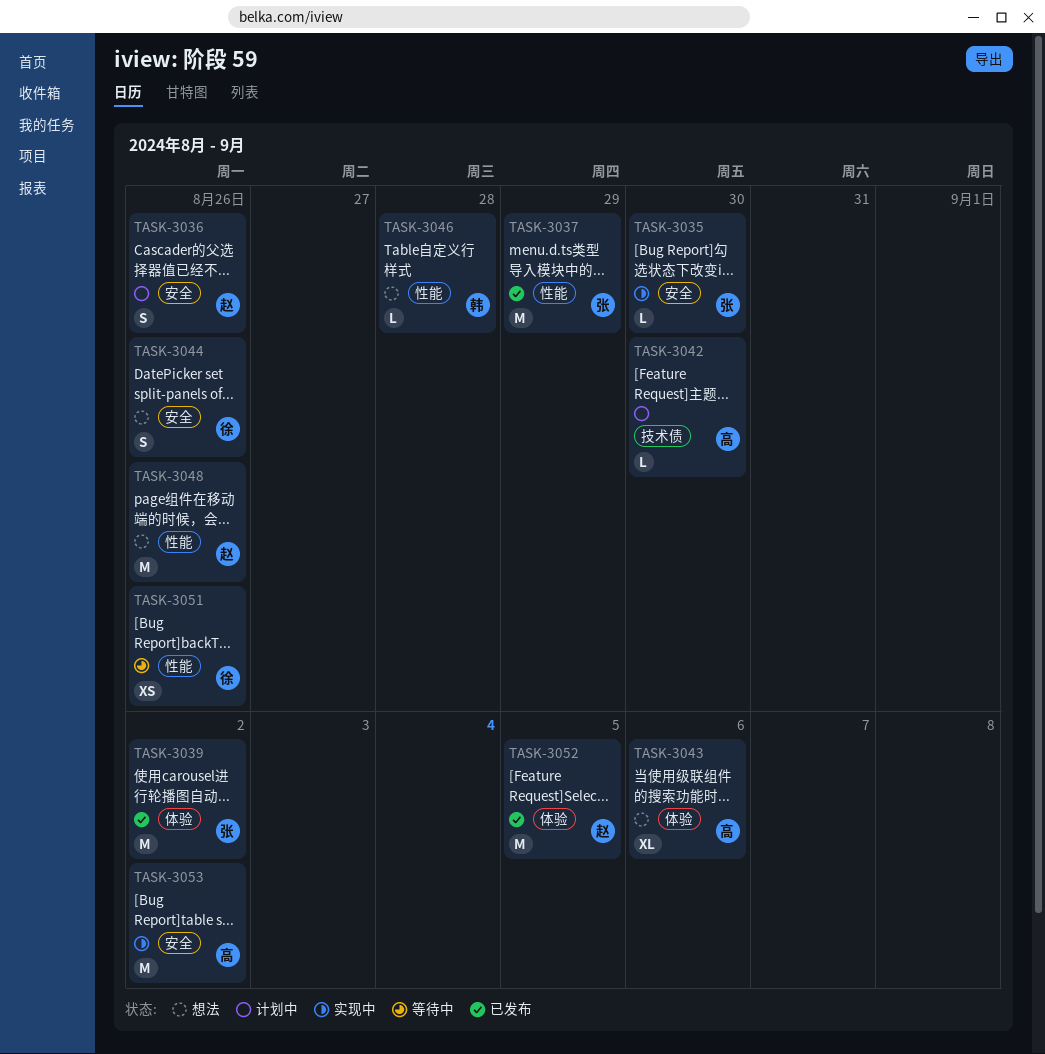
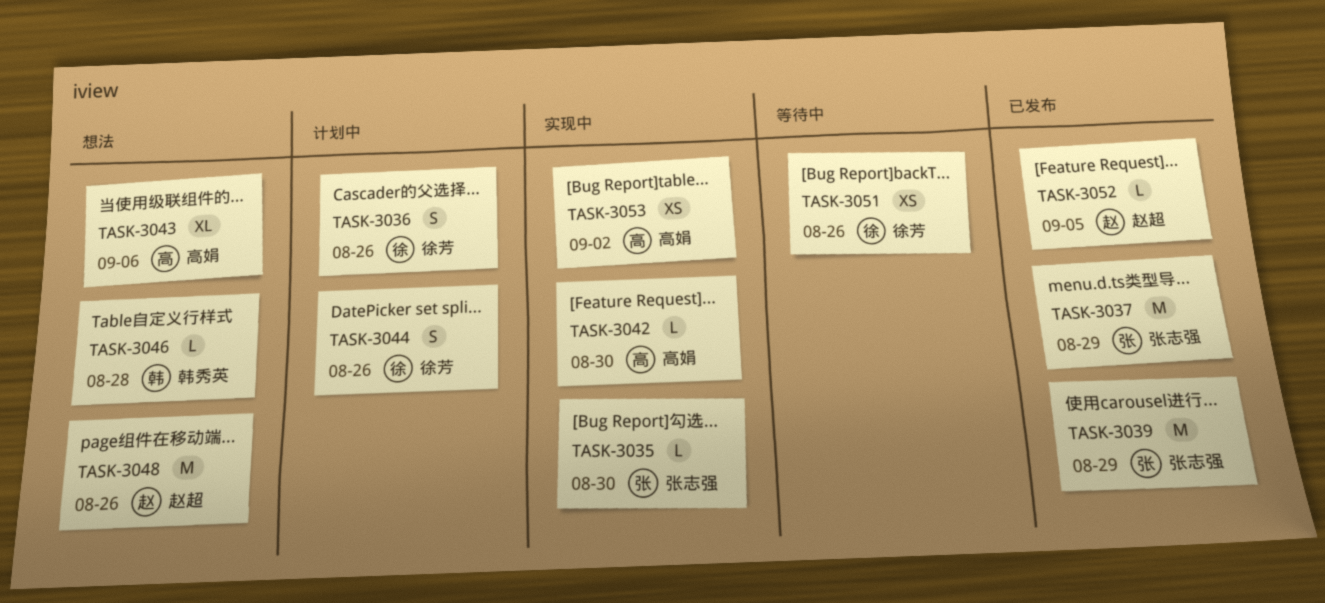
TASK-3036, owner: 赵超 -> 徐芳
TASK-3039, due: Sep 2 -> Aug 29
TASK-3042, status: 计划中 -> 实现中
TASK-3044, status: 想法 -> 计划中
TASK-3052, estimate: M -> L
TASK-3053, estimate: M -> XS

